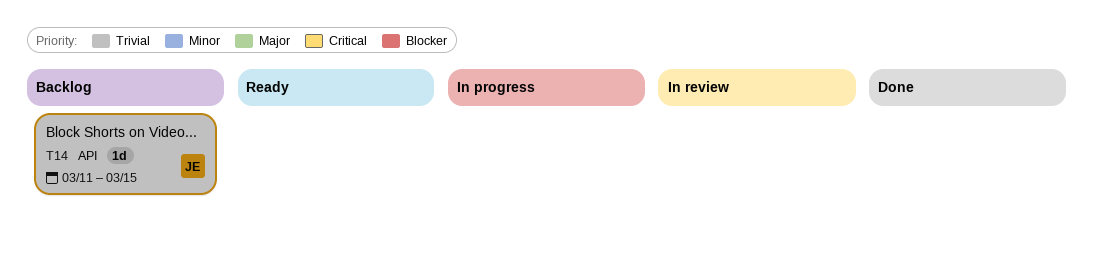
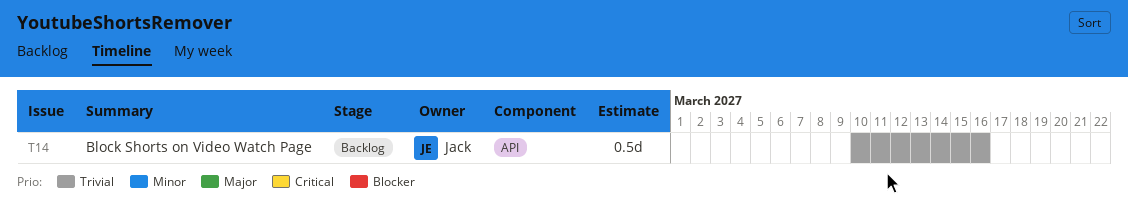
T14, estimate: 1d -> 0.5d
T14, start: Mar 11 -> Mar 10
T14, due: Mar 15 -> Mar 16

